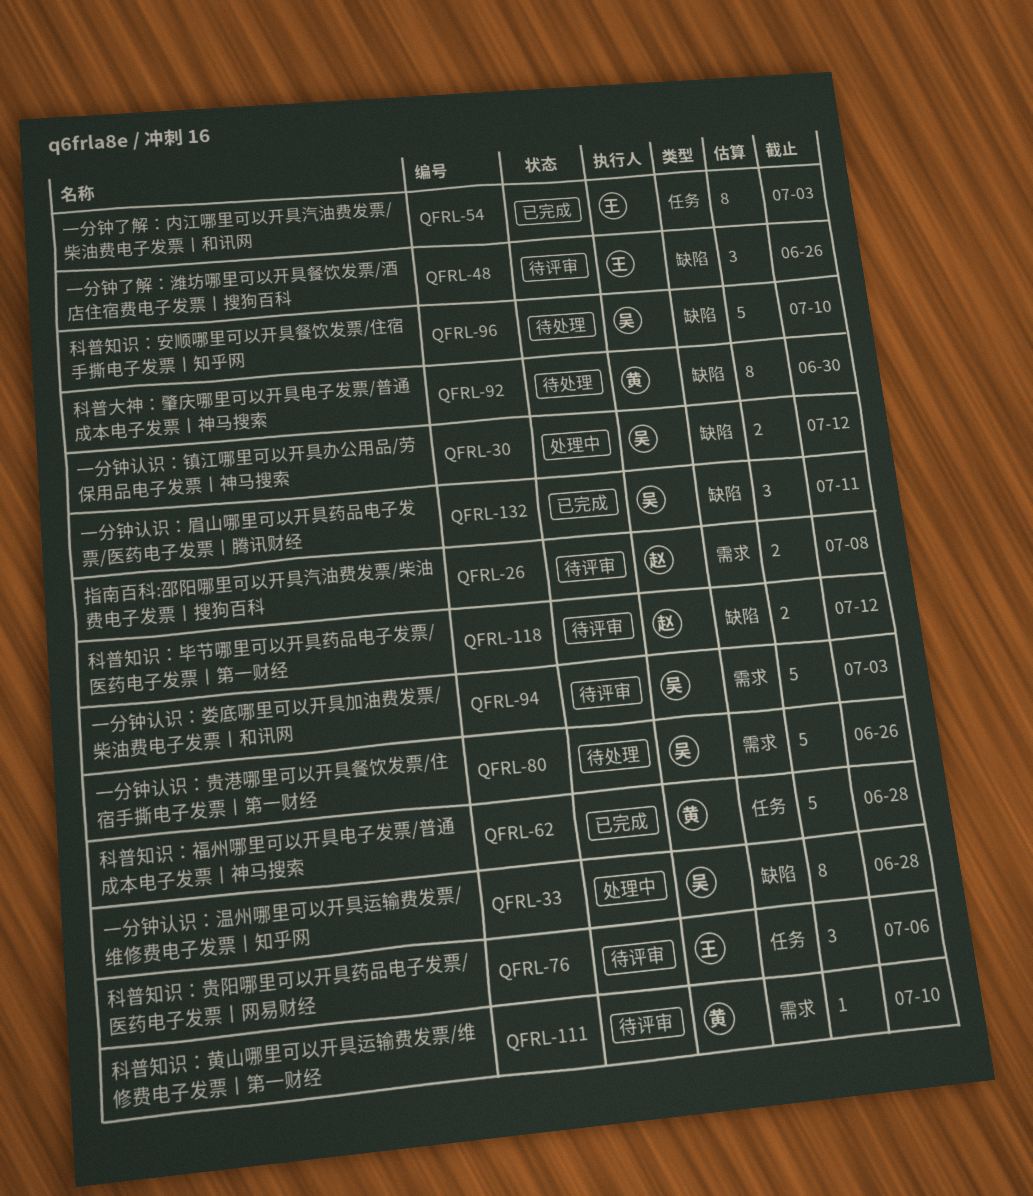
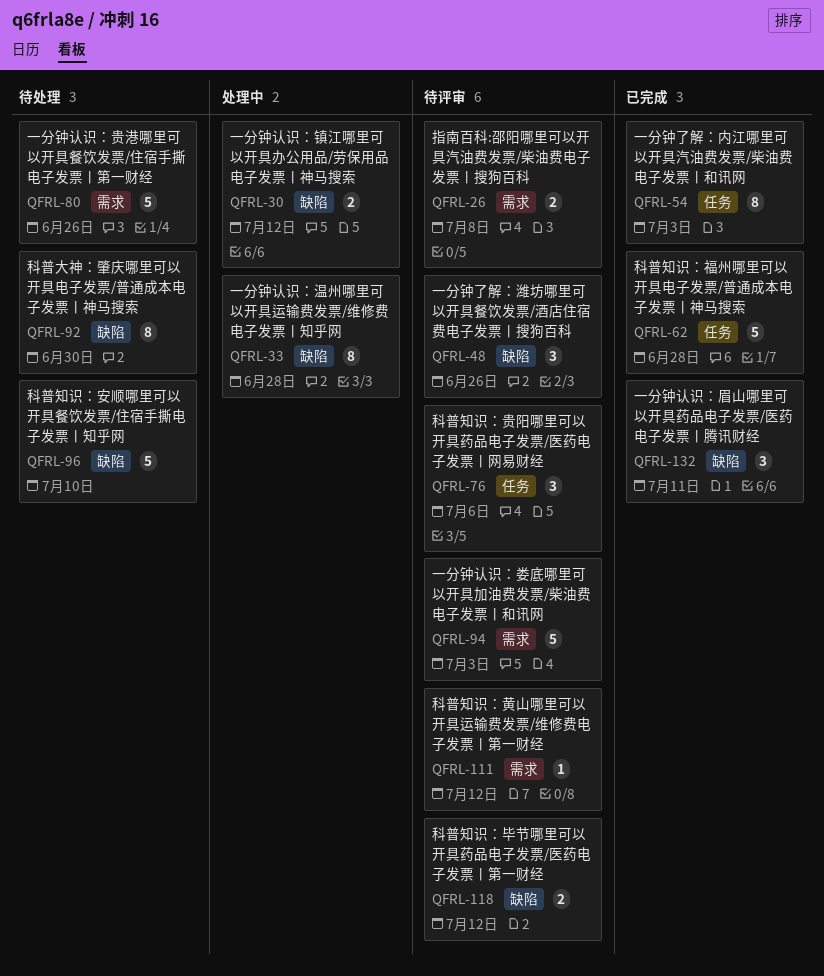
QFRL-111, due: Jul 10 -> Jul 12

